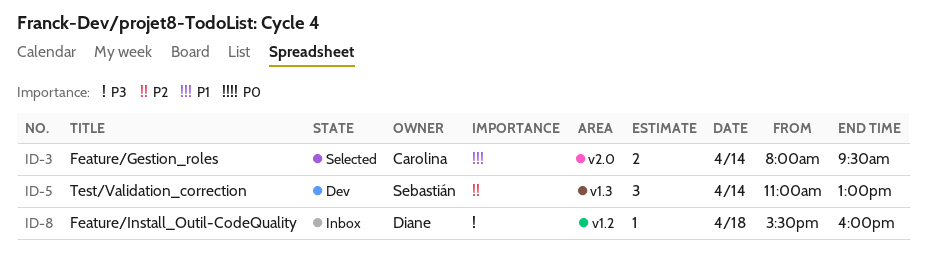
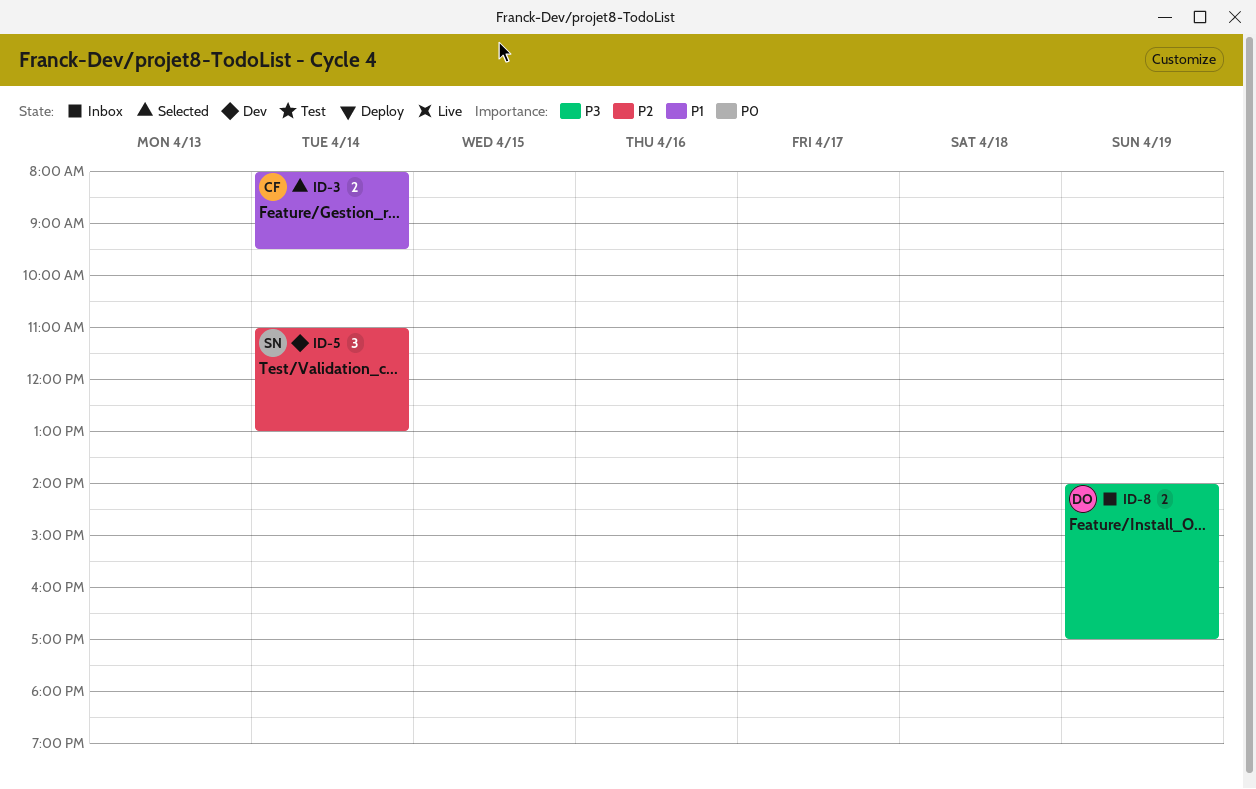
ID-8, estimate: 1 -> 2
ID-8, day: Apr 18 -> Apr 19
ID-8, begins: 15:30 -> 14:00
ID-8, ends: 16:00 -> 17:00

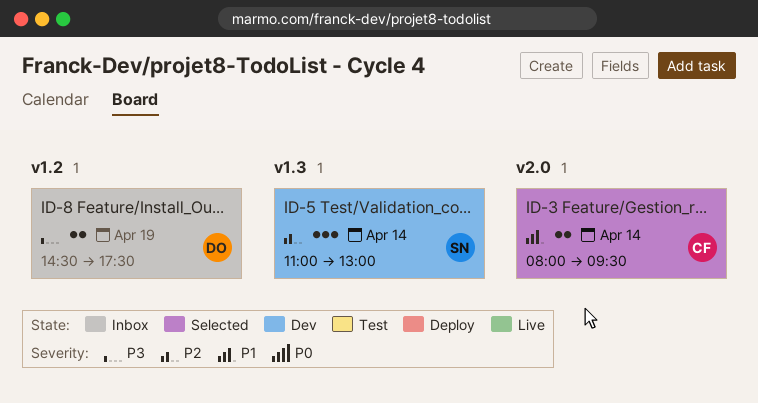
ID-8, begins: 14:00 -> 14:30
ID-8, ends: 17:00 -> 17:30

